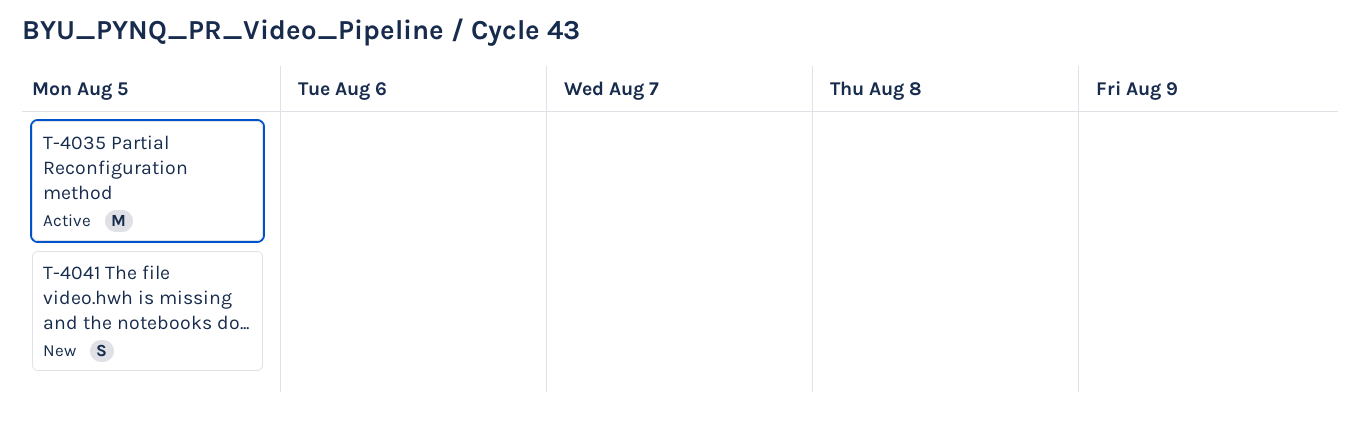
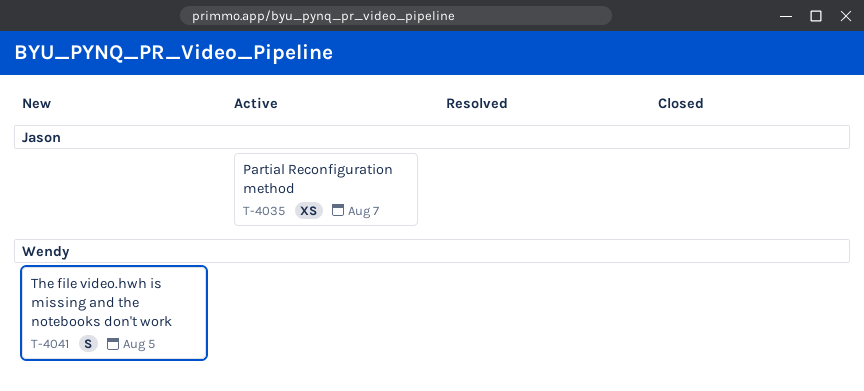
T-4035, estimate: M -> XS
T-4035, due: Aug 5 -> Aug 7

